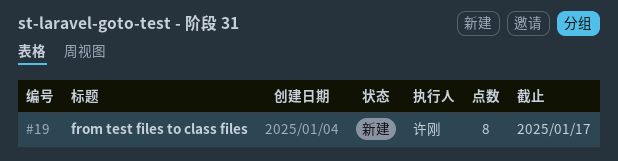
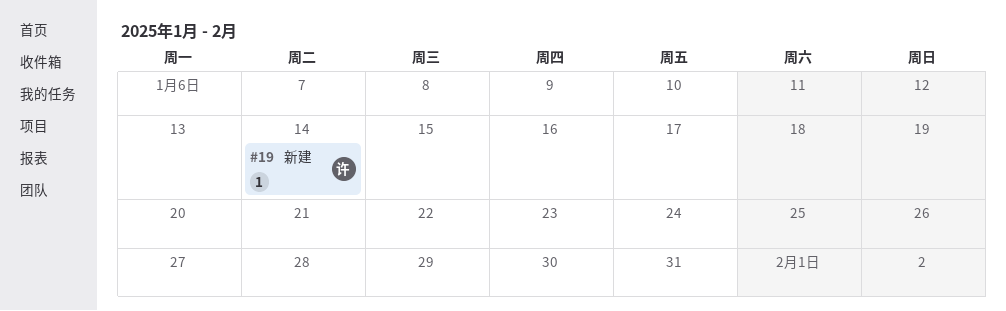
#19, estimate: 8 -> 1
#19, due: Jan 17 -> Jan 14

